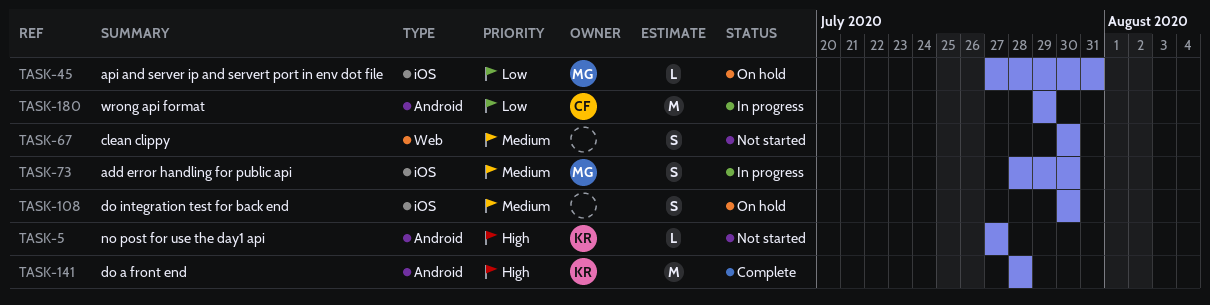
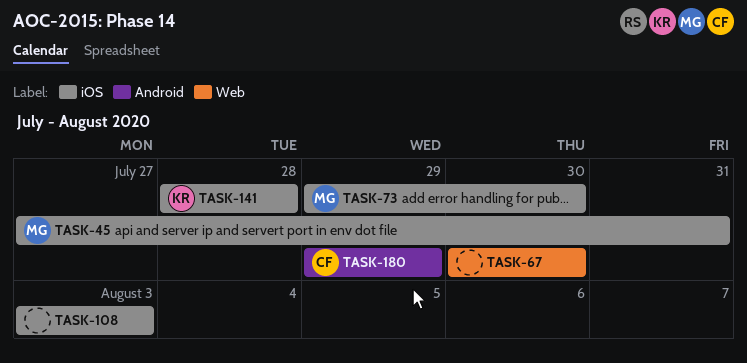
TASK-5: present -> none
TASK-73, start: Jul 28 -> Jul 29
TASK-108, start: Jul 30 -> Aug 3
TASK-108, due: Jul 30 -> Aug 3
TASK-141, label: Android -> iOS

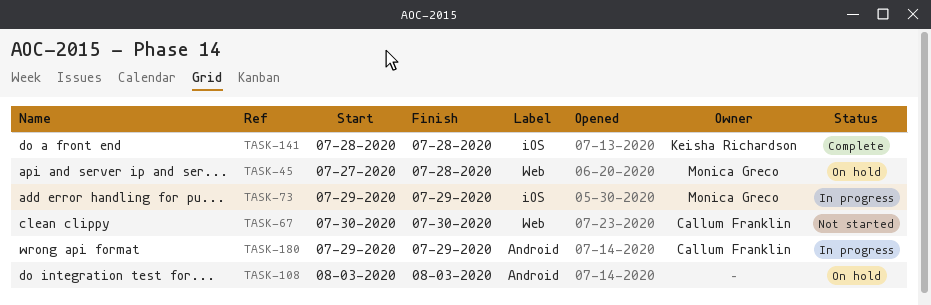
TASK-45, label: iOS -> Web
TASK-45, due: Jul 31 -> Jul 28
TASK-67, owner: none -> Callum Franklin
TASK-73, due: Jul 30 -> Jul 29
TASK-108, label: iOS -> Android

